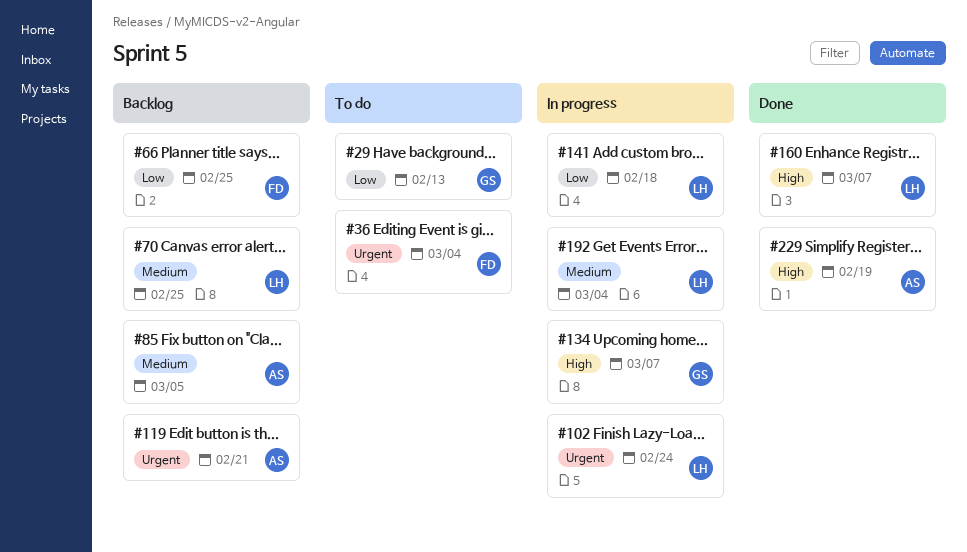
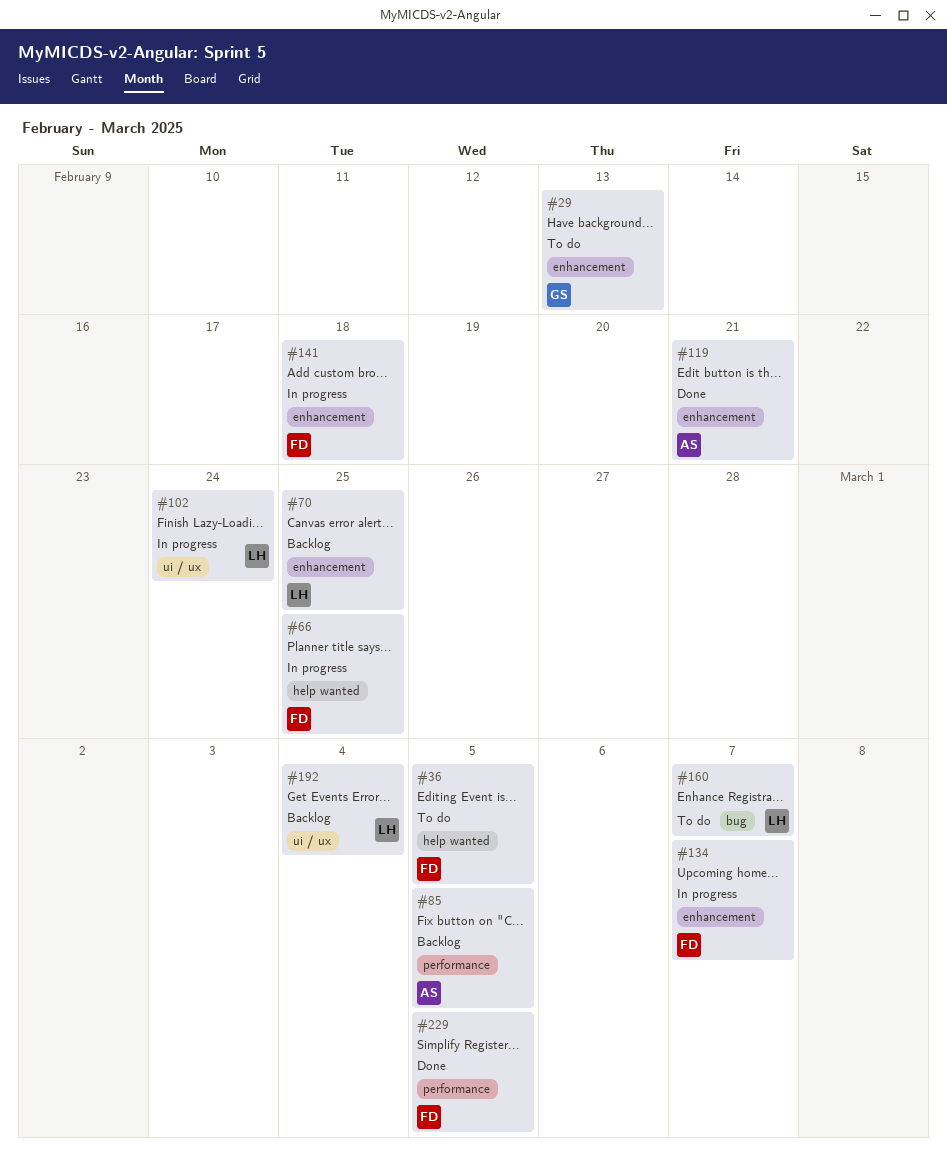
#36, due: Mar 4 -> Mar 5
#66, status: Backlog -> In progress
#119, status: Backlog -> Done
#134, owner: GS -> FD
#141, owner: LH -> FD
#160, status: Done -> To do
#192, status: In progress -> Backlog
#229, owner: AS -> FD
#229, due: Feb 19 -> Mar 5

